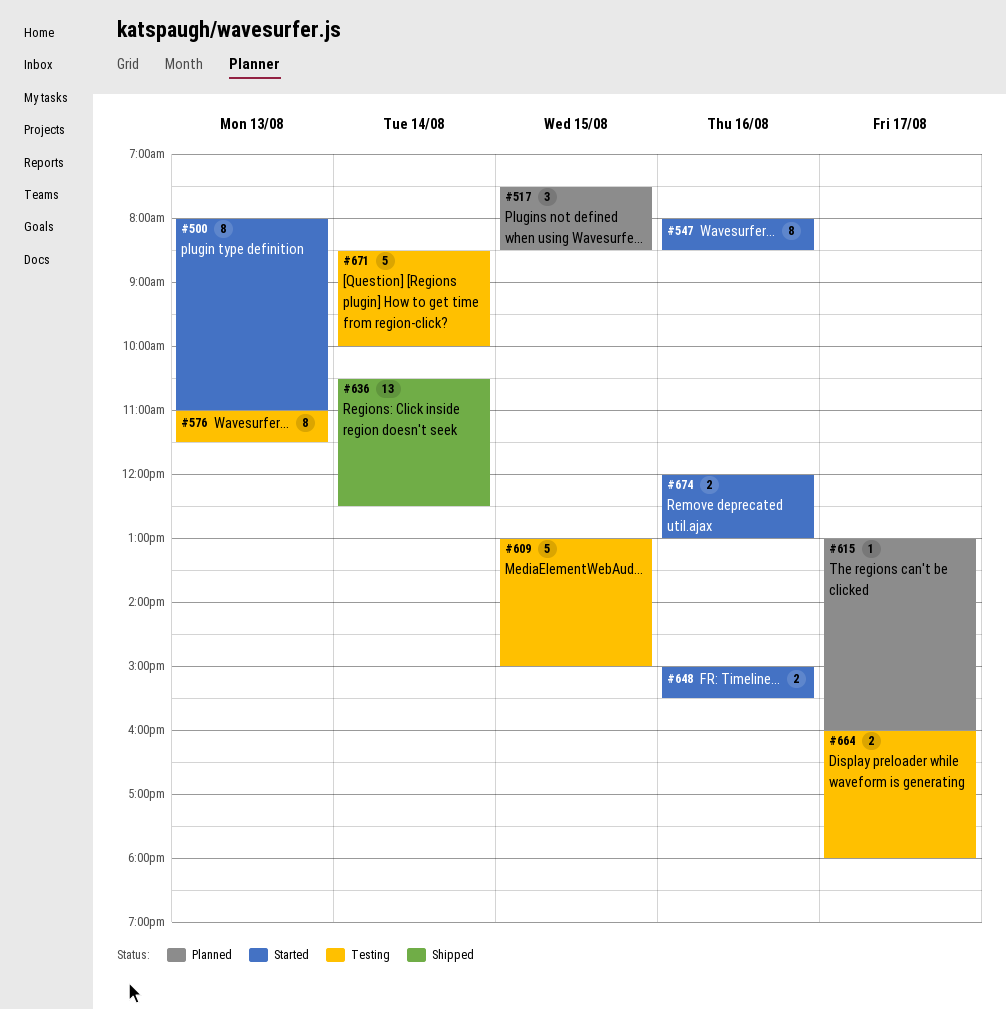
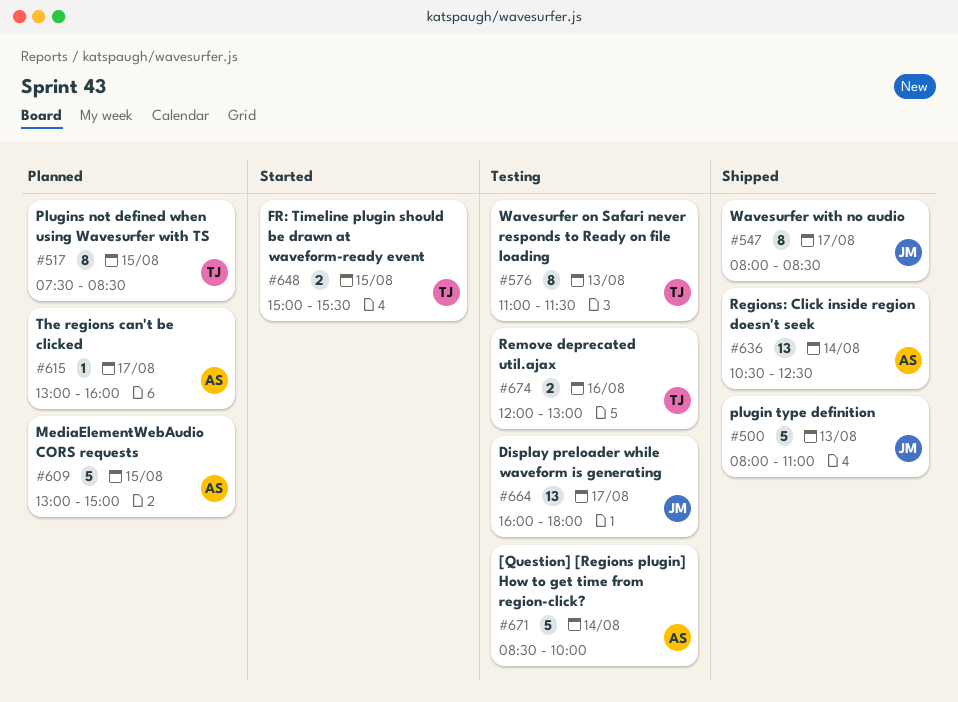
#500, status: Started -> Shipped
#500, estimate: 8 -> 5
#517, estimate: 3 -> 8
#547, status: Started -> Shipped
#547, day: Aug 16 -> Aug 17
#609, status: Testing -> Planned
#648, day: Aug 16 -> Aug 15
#664, estimate: 2 -> 13
#674, status: Started -> Testing

